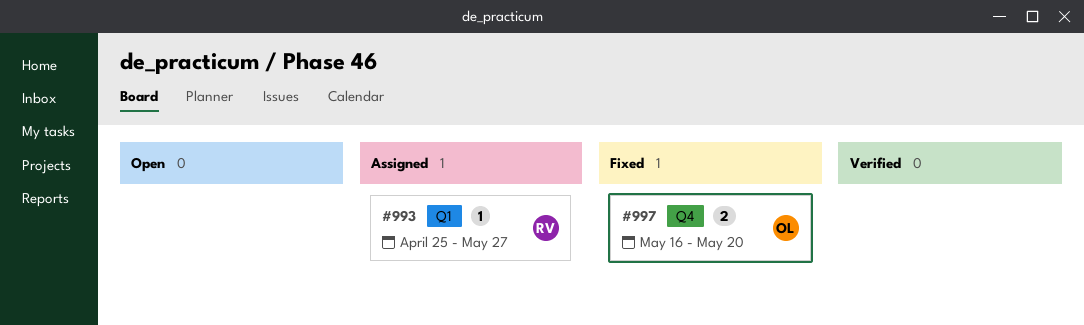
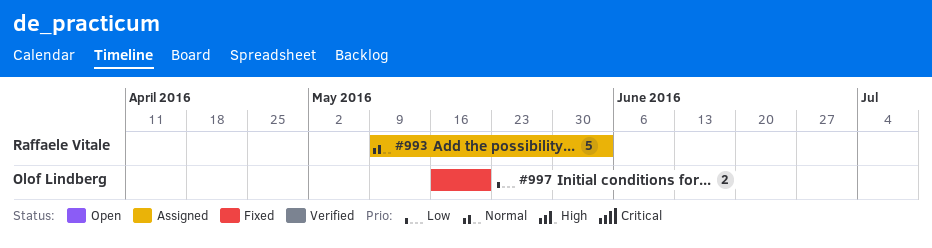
#993, estimate: 1 -> 5
#993, start: Apr 25 -> May 9
#993, due: May 27 -> Jun 3

